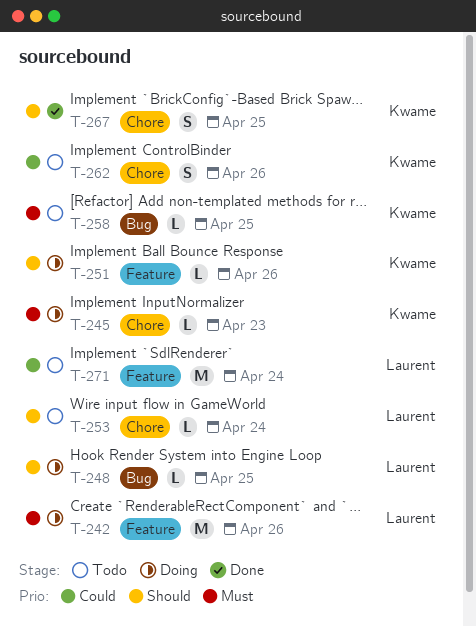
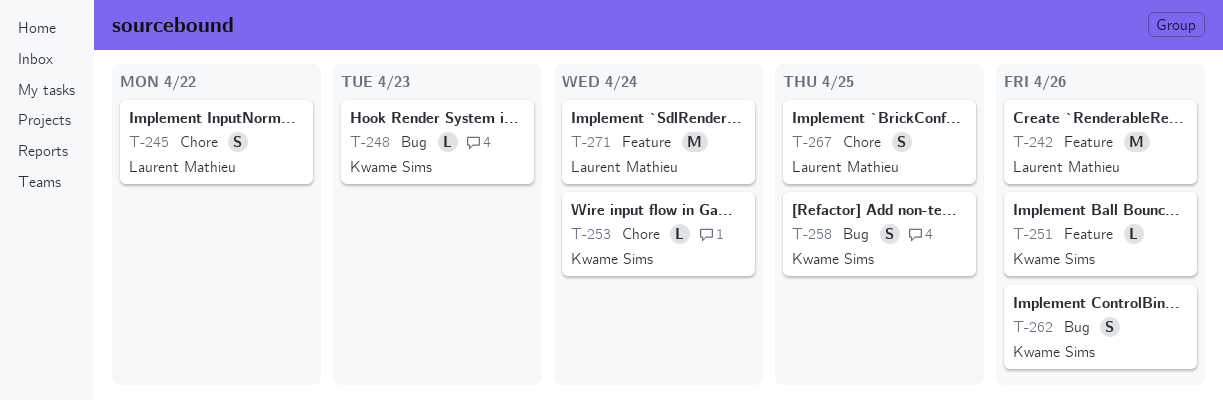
T-245, owner: Kwame Sims -> Laurent Mathieu
T-245, estimate: L -> S
T-245, due: Apr 23 -> Apr 22
T-248, owner: Laurent Mathieu -> Kwame Sims
T-248, due: Apr 25 -> Apr 23
T-253, owner: Laurent Mathieu -> Kwame Sims
T-258, estimate: L -> S
T-262, label: Chore -> Bug
T-267, owner: Kwame Sims -> Laurent Mathieu

